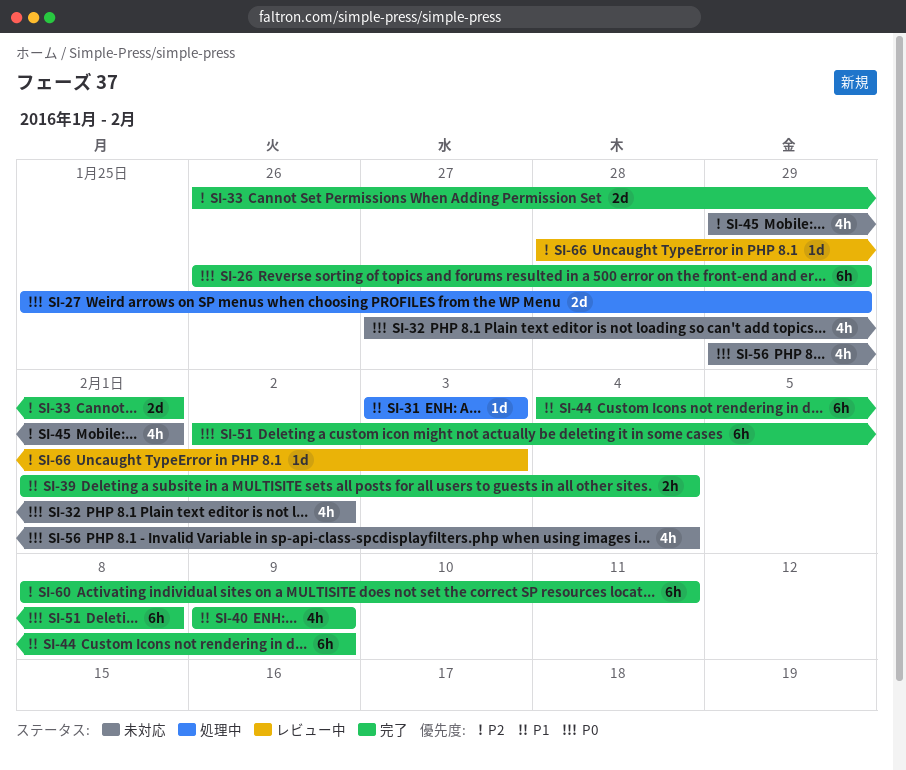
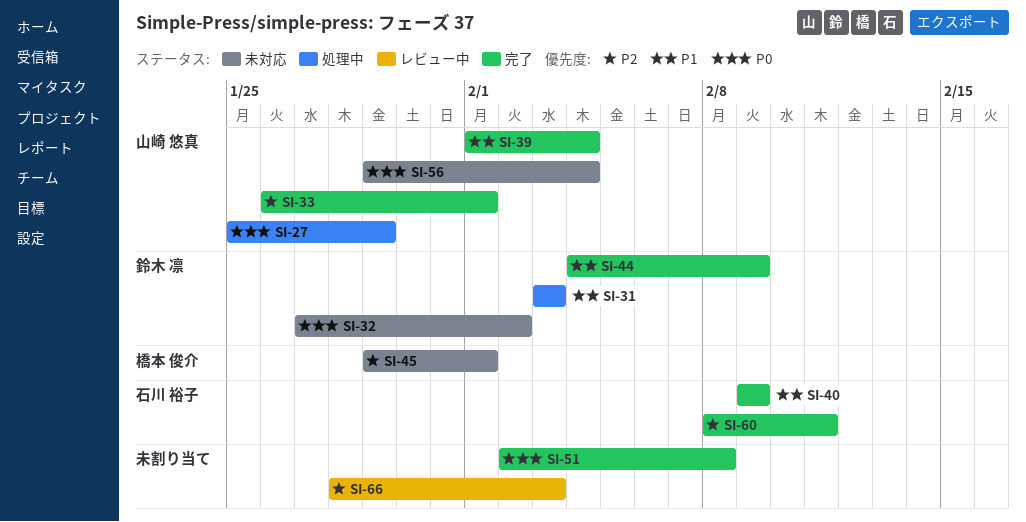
SI-26: present -> none

